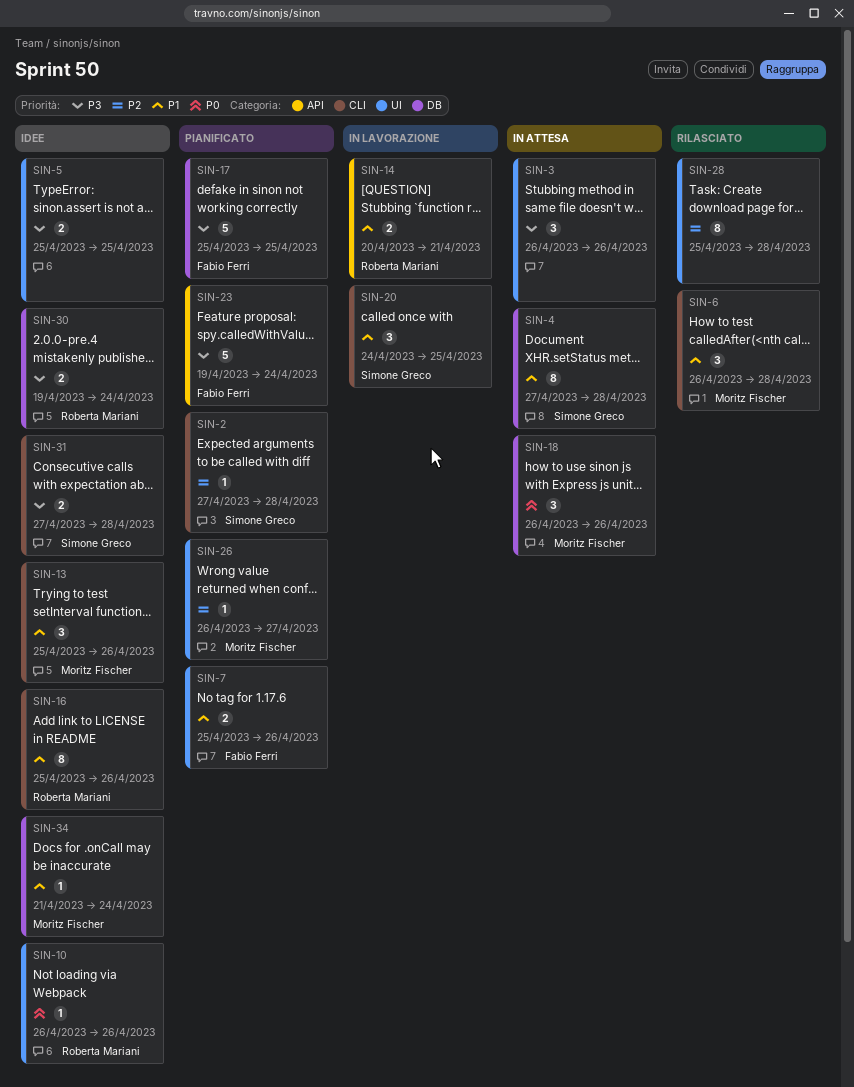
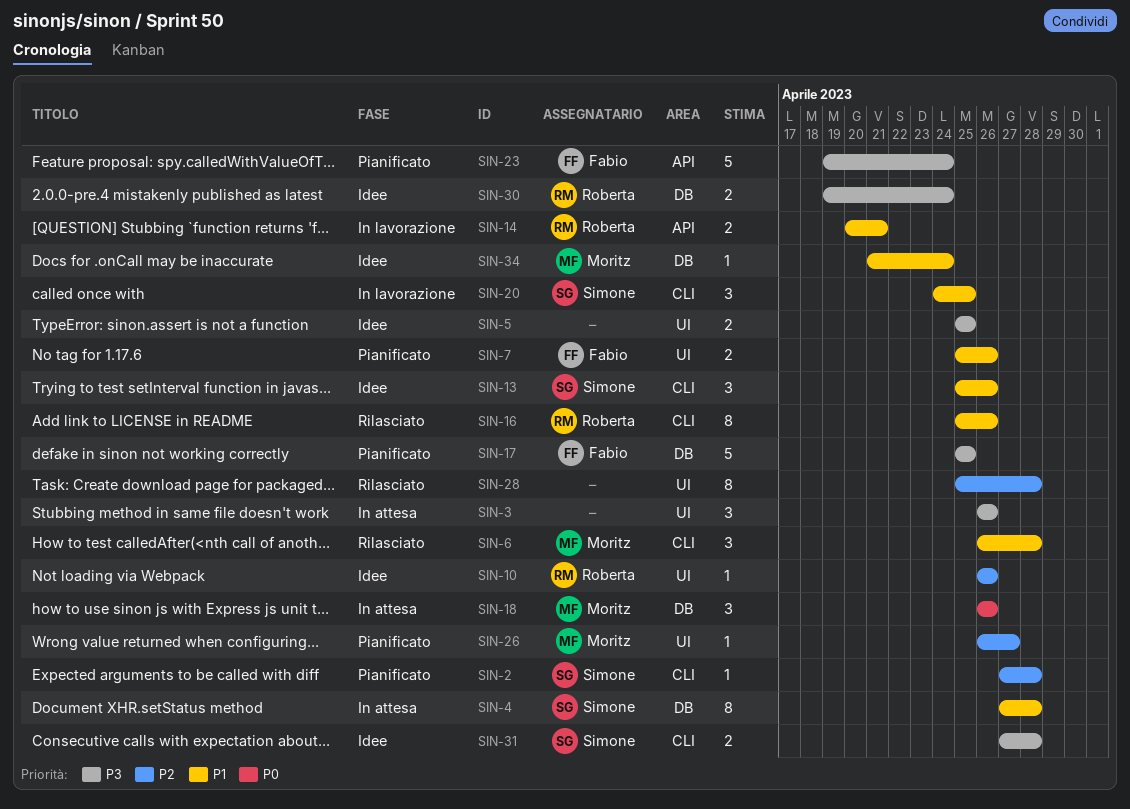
SIN-10, priority: P0 -> P2
SIN-13, owner: Moritz Fischer -> Simone Greco
SIN-16, status: Idee -> Rilasciato

